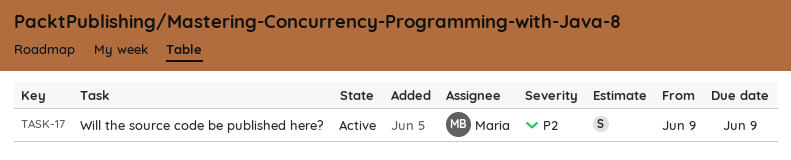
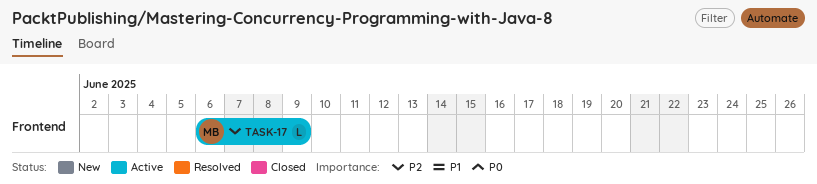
TASK-17, estimate: S -> L
TASK-17, start: Jun 9 -> Jun 6

